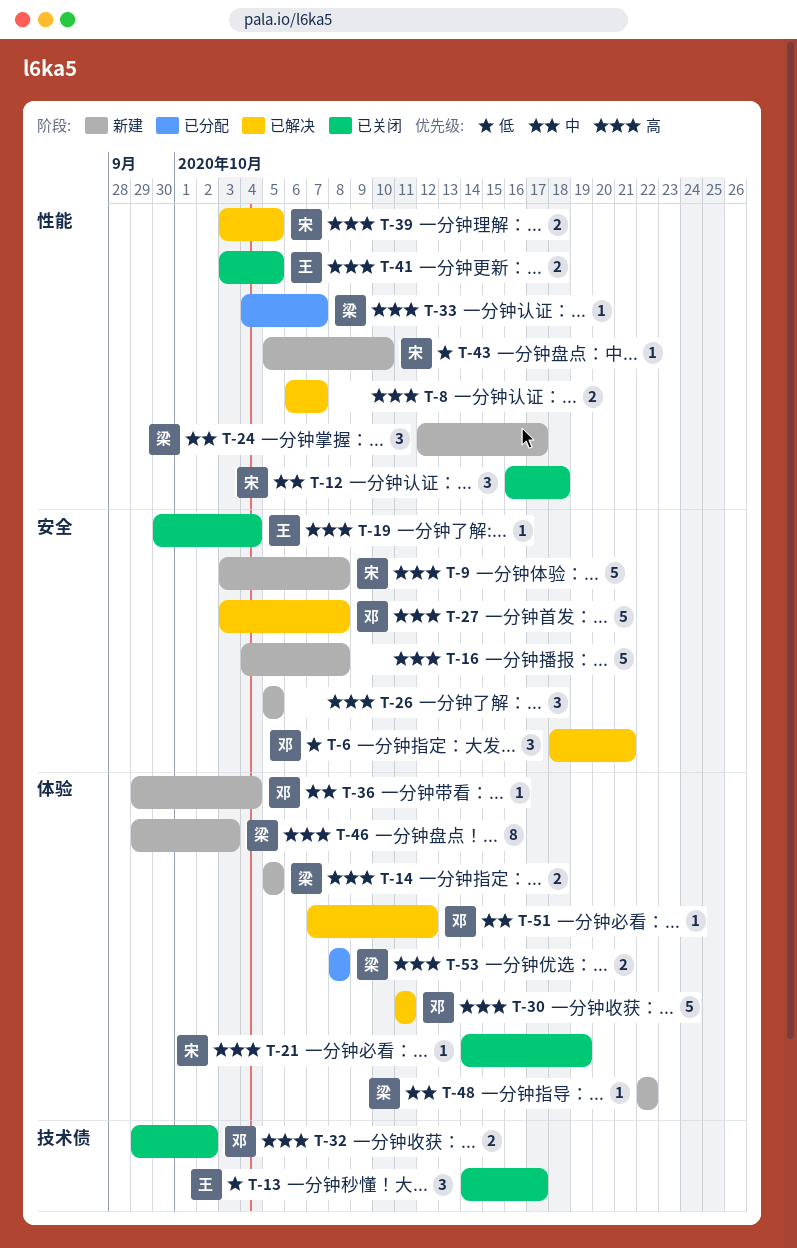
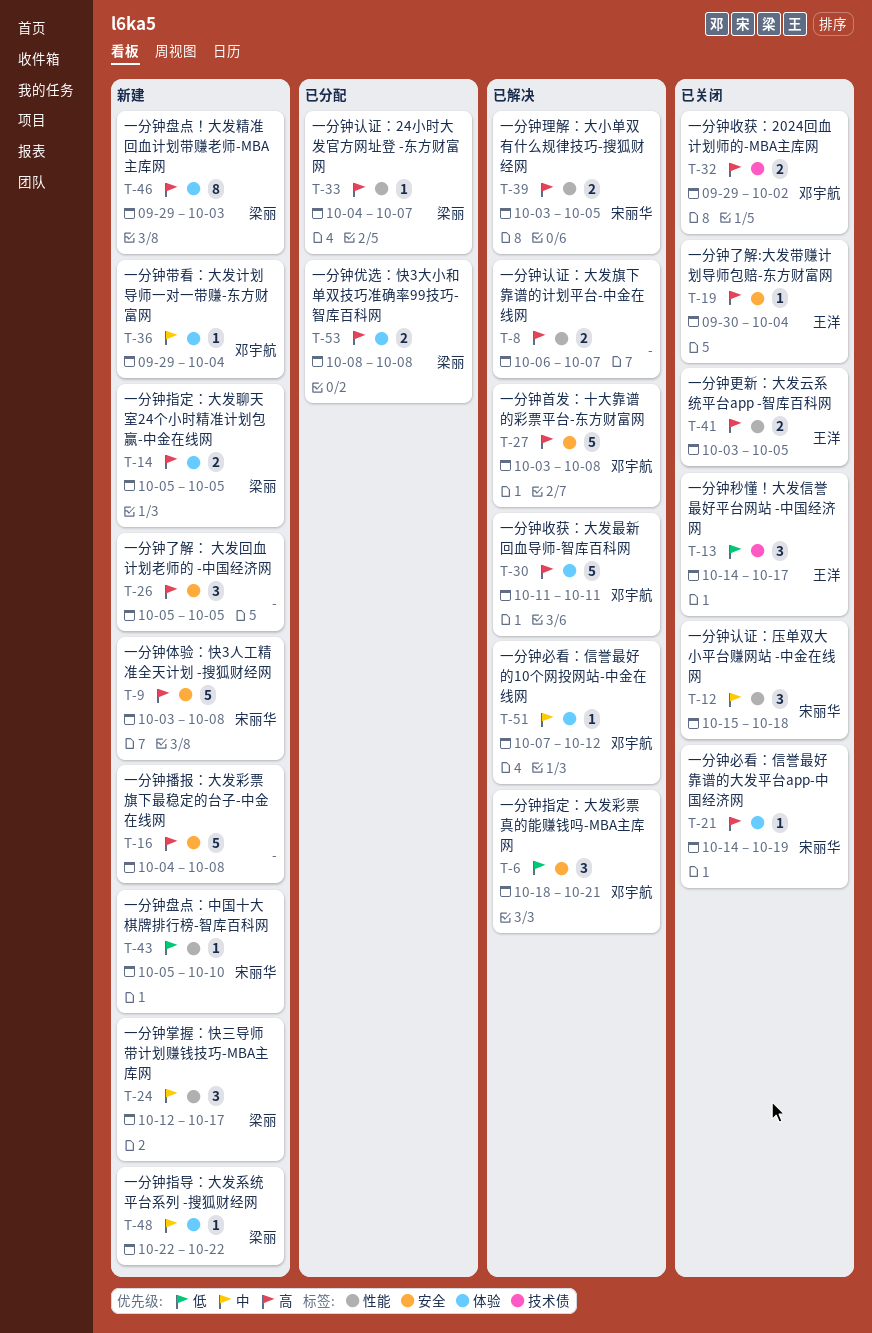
T-12, start: Oct 16 -> Oct 15

